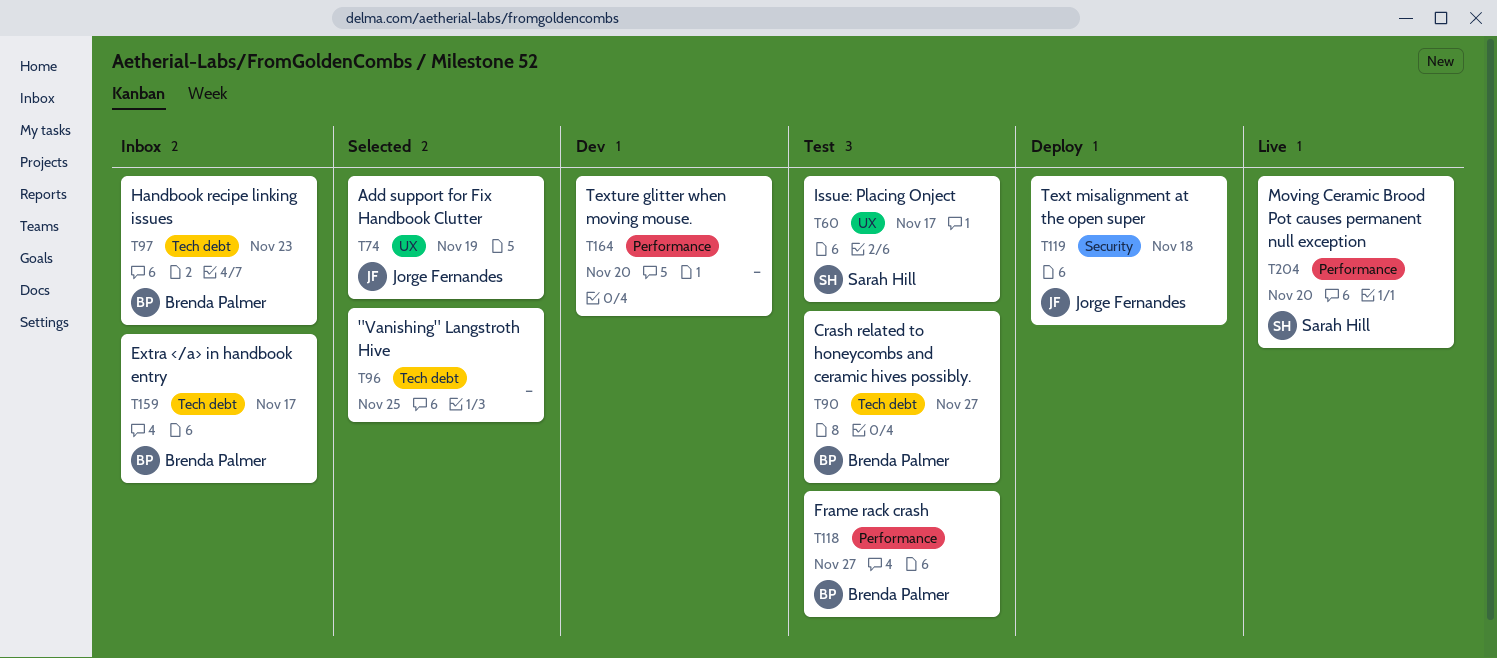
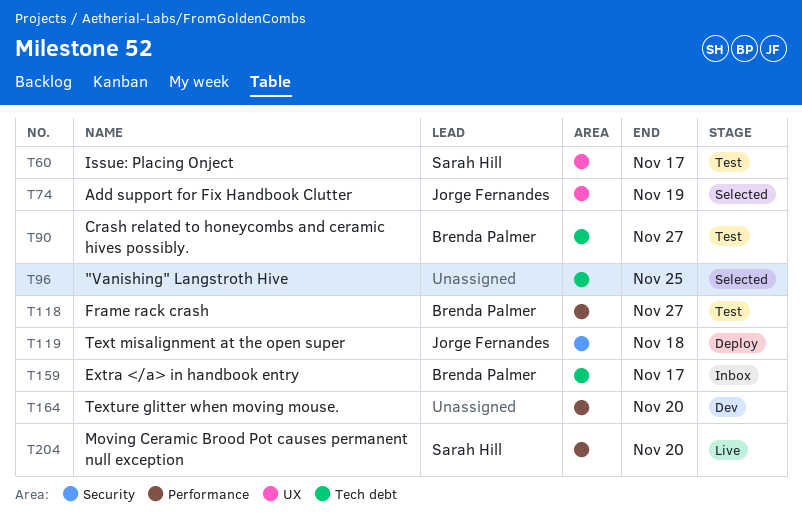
T97: present -> none

